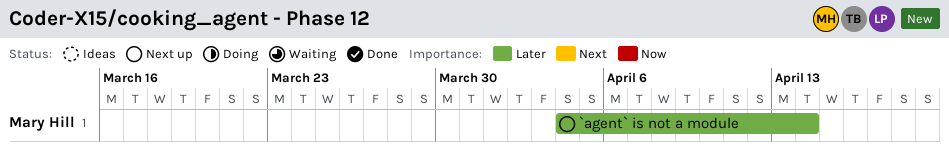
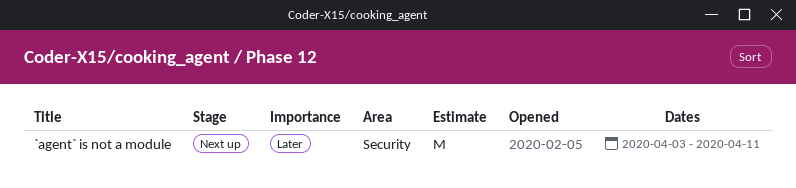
`agent` is not a module, start: Apr 4 -> Apr 3
`agent` is not a module, due: Apr 14 -> Apr 11

